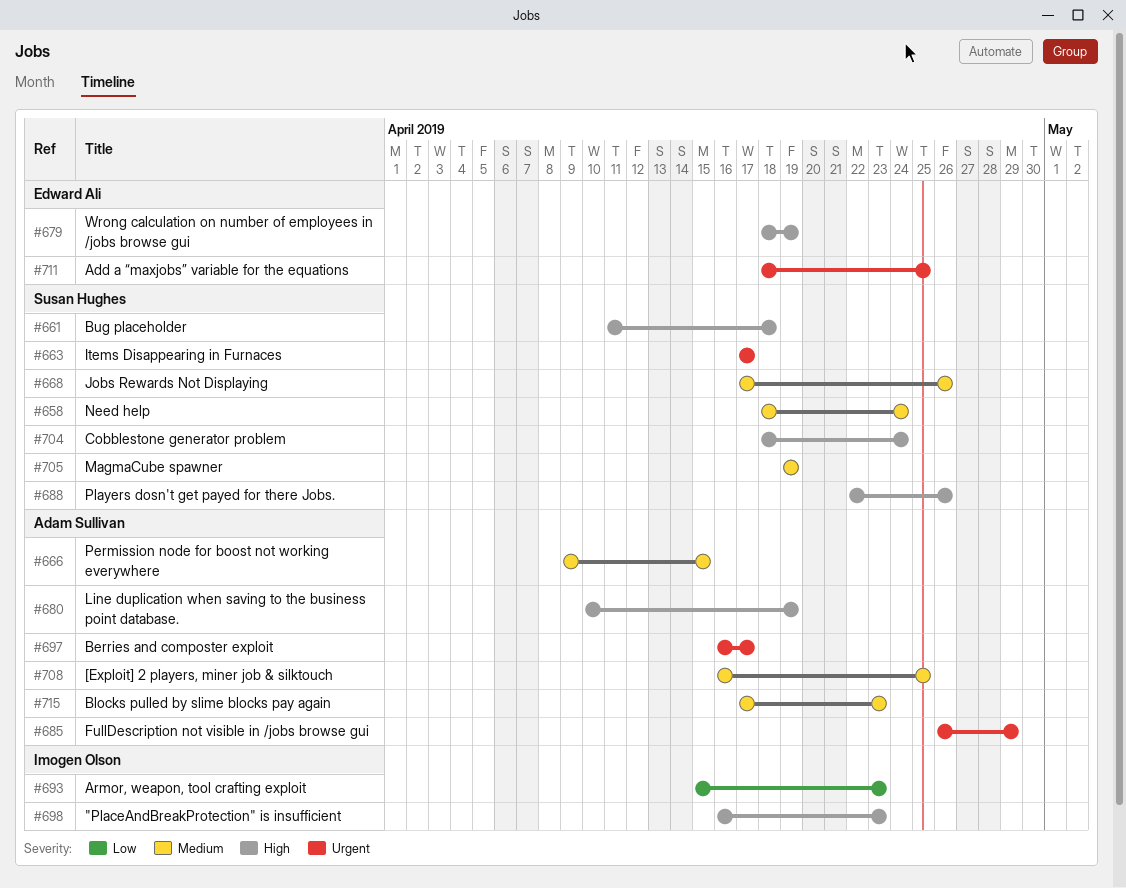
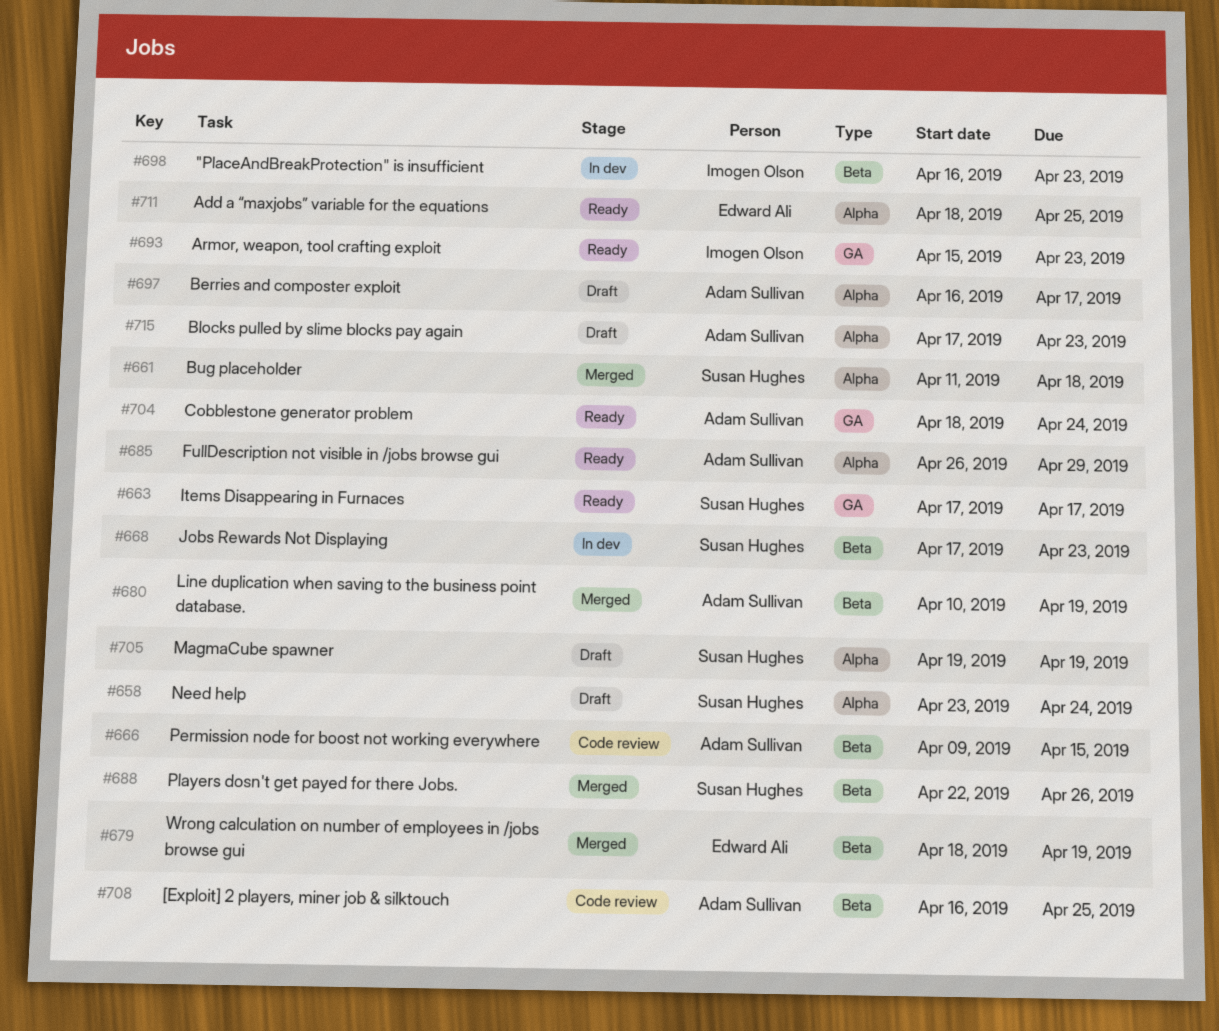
#658, start: Apr 18 -> Apr 23
#668, due: Apr 26 -> Apr 23
#704, owner: Susan Hughes -> Adam Sullivan

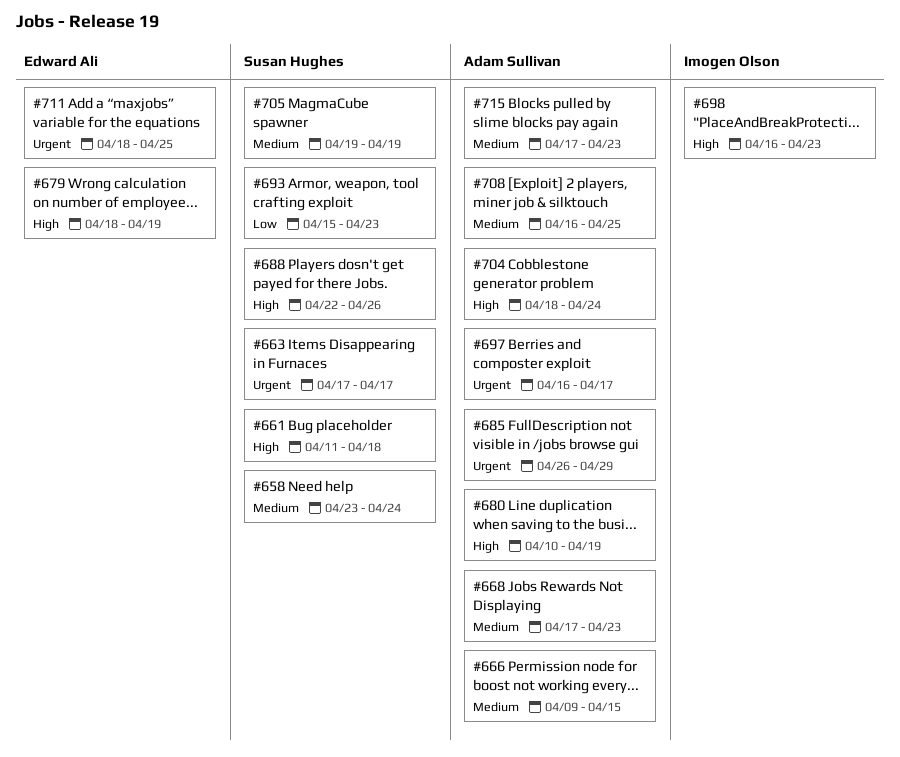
#668, owner: Susan Hughes -> Adam Sullivan
#693, owner: Imogen Olson -> Susan Hughes

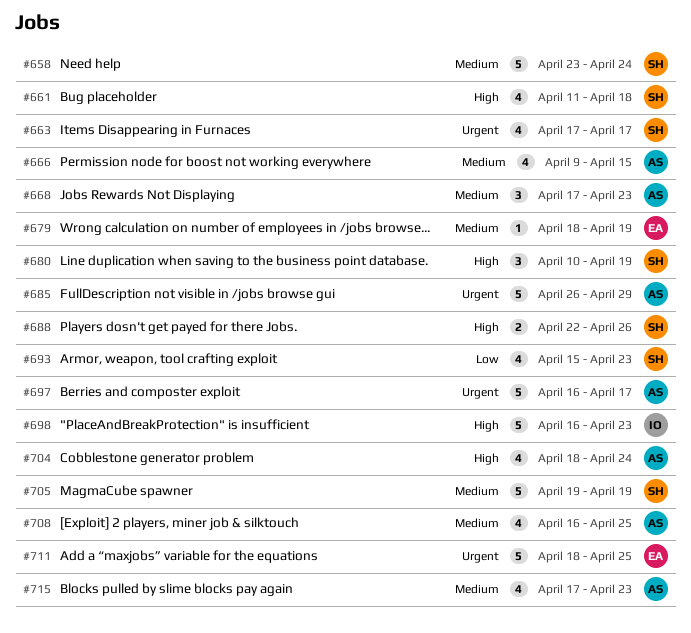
#679, priority: High -> Medium
#680, owner: Adam Sullivan -> Susan Hughes

